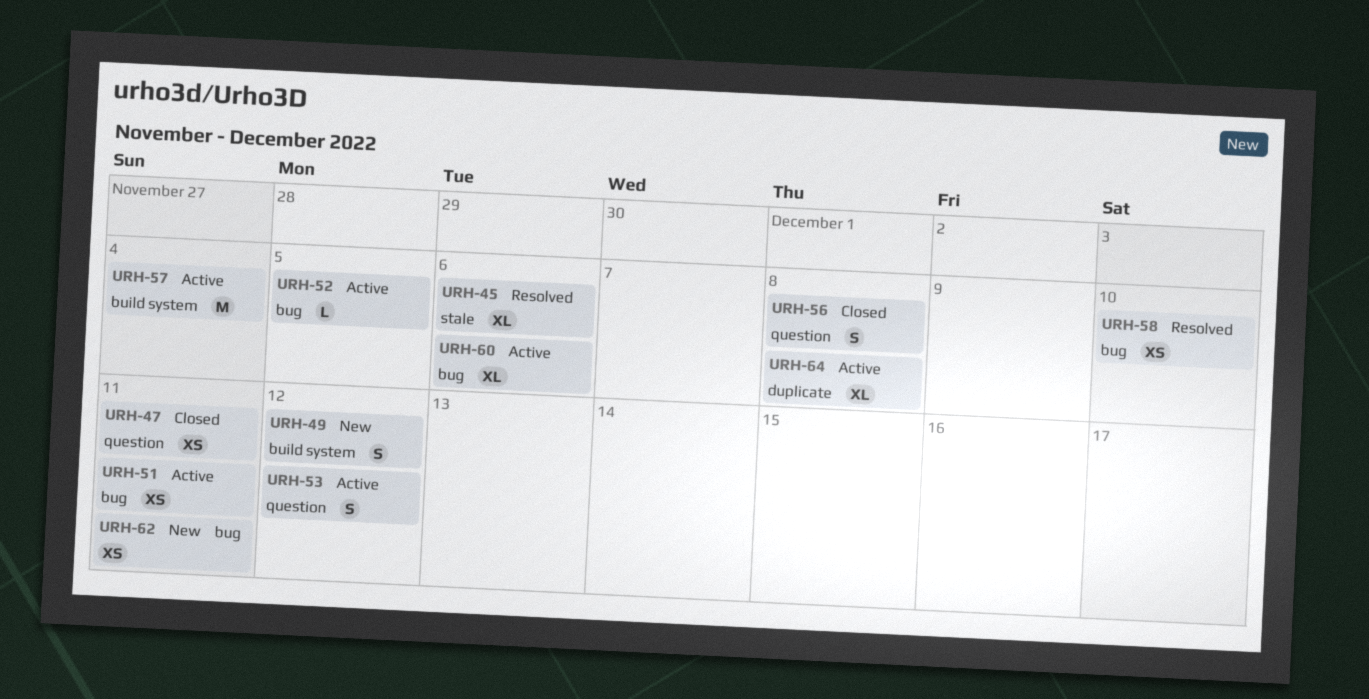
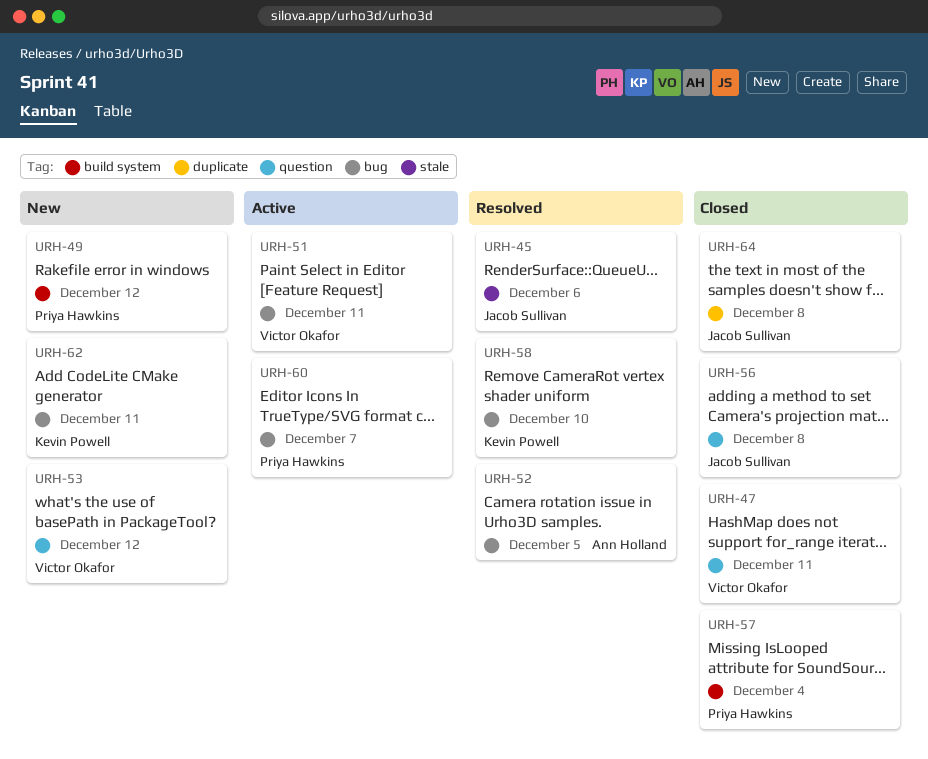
URH-52, status: Active -> Resolved
URH-53, status: Active -> New
URH-57, status: Active -> Closed
URH-60, due: Dec 6 -> Dec 7
URH-64, status: Active -> Closed

